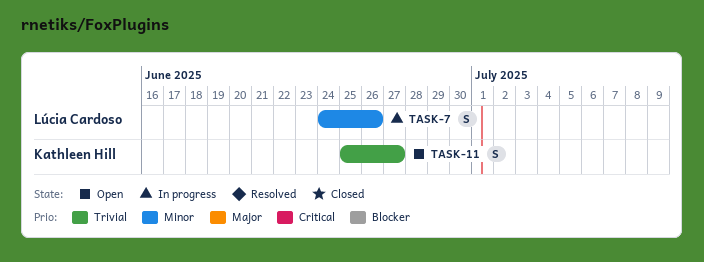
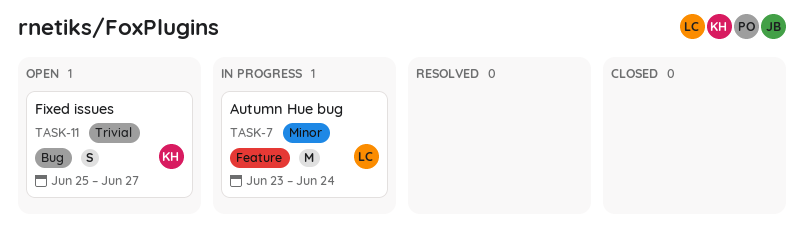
TASK-7, estimate: S -> M
TASK-7, start: Jun 24 -> Jun 23
TASK-7, due: Jun 26 -> Jun 24

